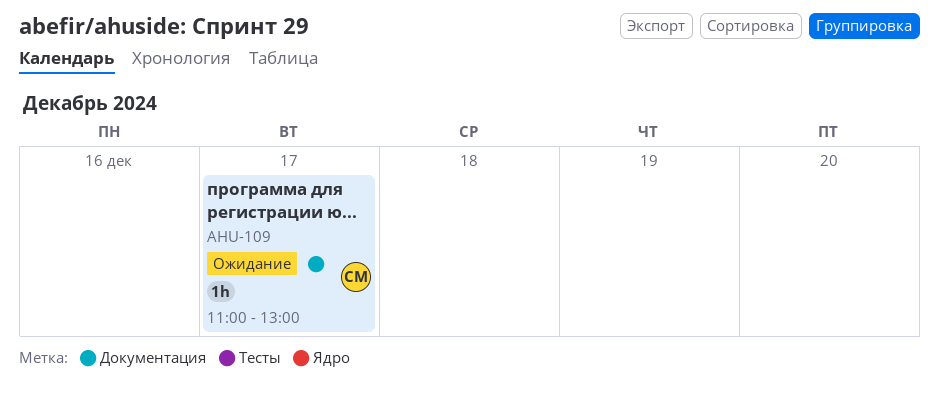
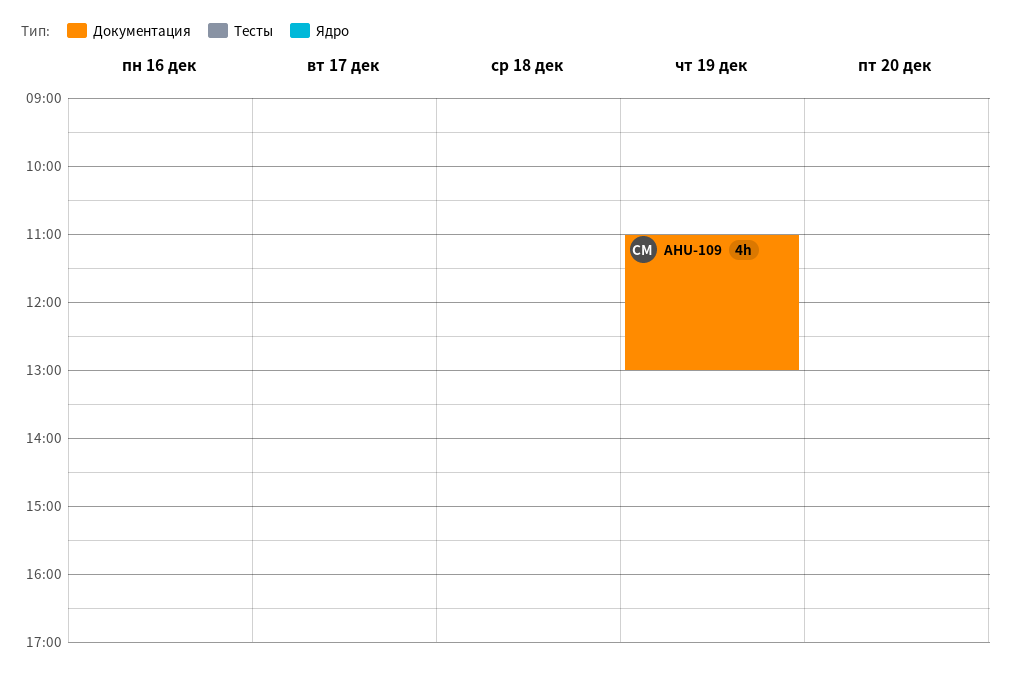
AHU-109, estimate: 1h -> 4h
AHU-109, day: Dec 17 -> Dec 19

